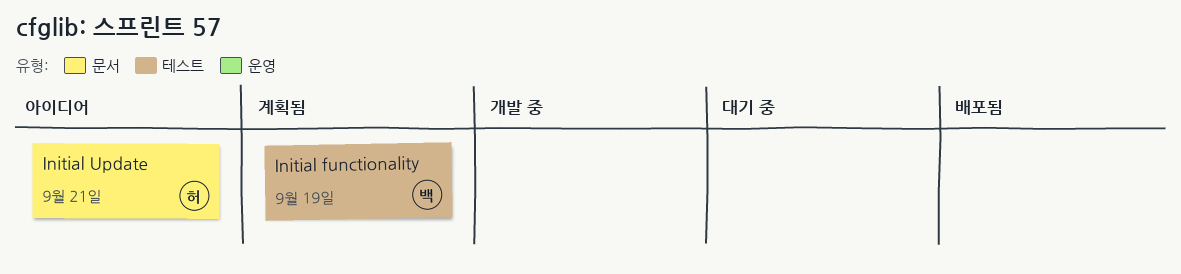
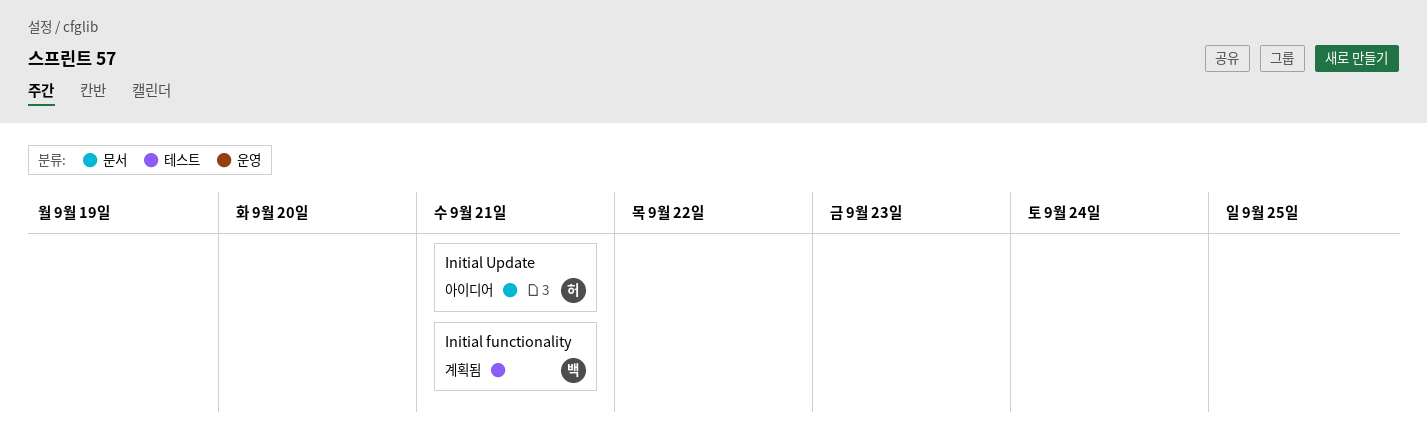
Initial functionality, due: Sep 19 -> Sep 21

